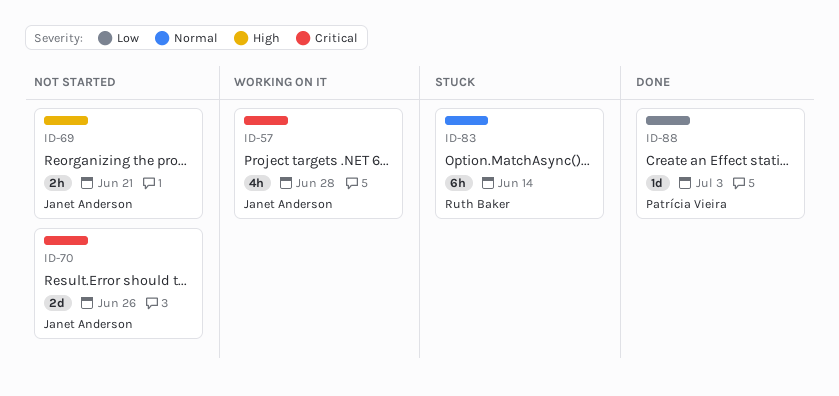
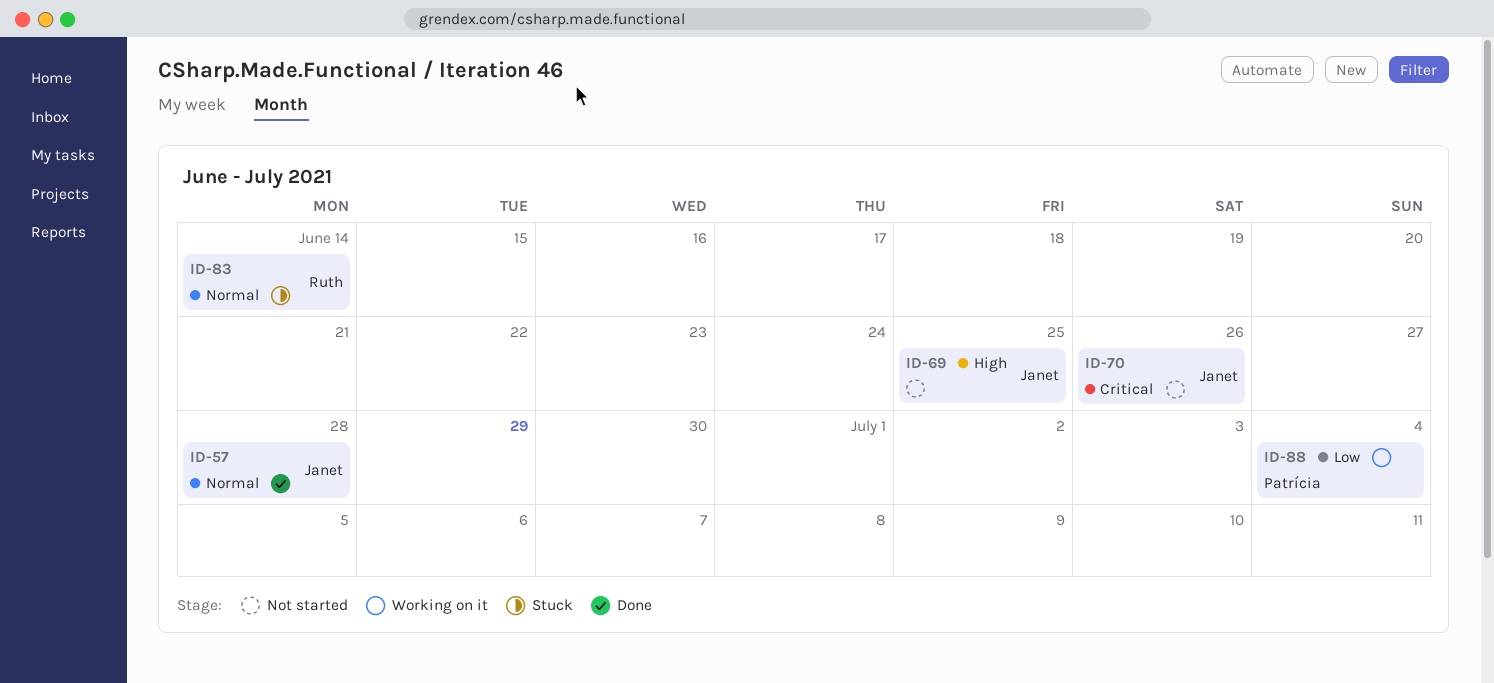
ID-57, status: Working on it -> Done
ID-57, priority: Critical -> Normal
ID-69, due: Jun 21 -> Jun 25
ID-88, status: Done -> Working on it
ID-88, due: Jul 3 -> Jul 4

